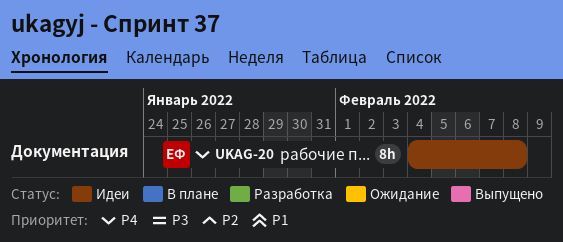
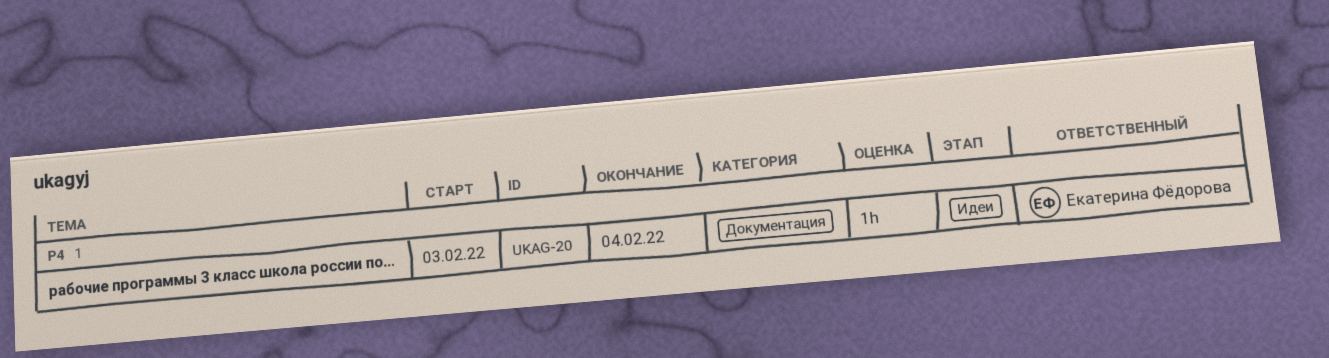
UKAG-20, estimate: 8h -> 1h
UKAG-20, start: Feb 4 -> Feb 3
UKAG-20, due: Feb 8 -> Feb 4

